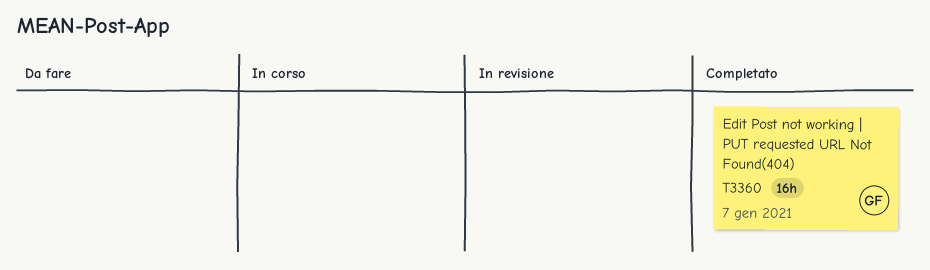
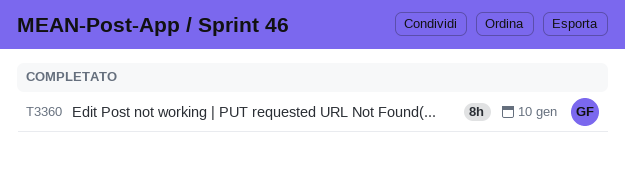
T3360, estimate: 16h -> 8h
T3360, due: Jan 7 -> Jan 10

